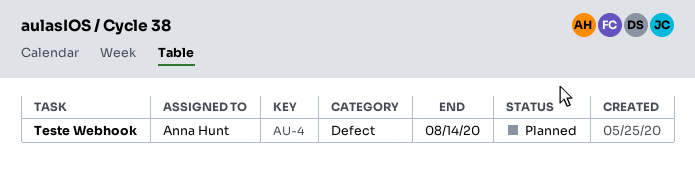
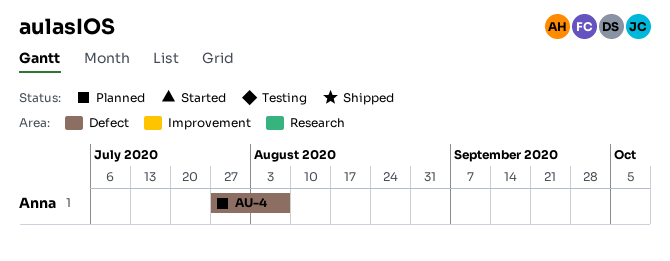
AU-4, due: Aug 14 -> Aug 7

